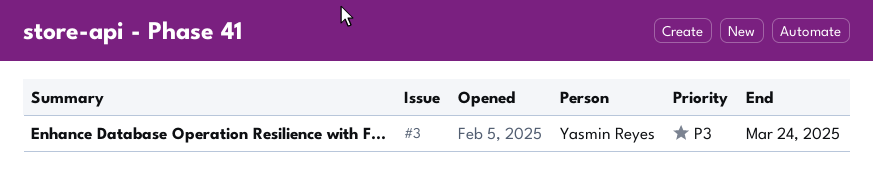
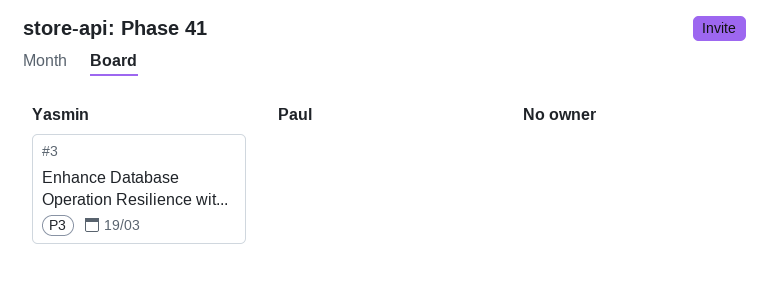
#3, due: Mar 24 -> Mar 19

